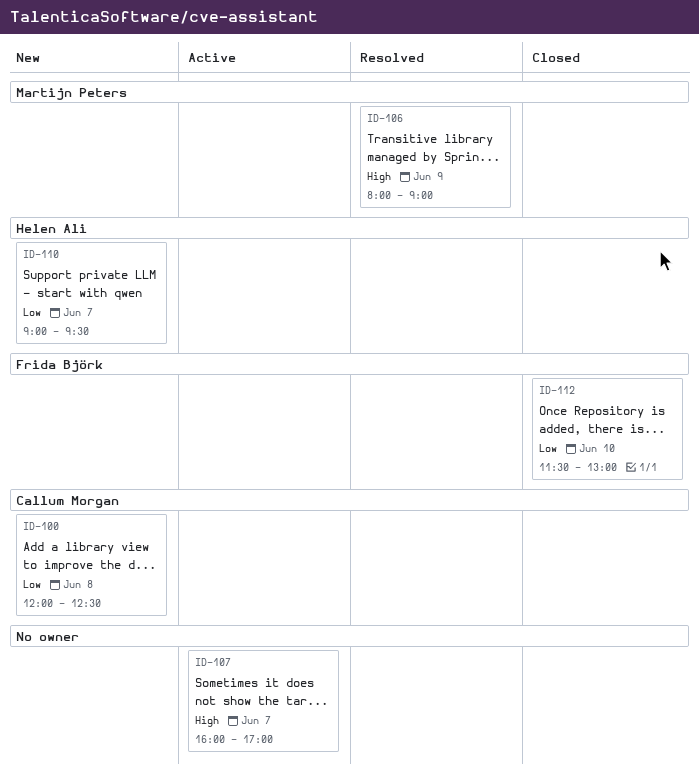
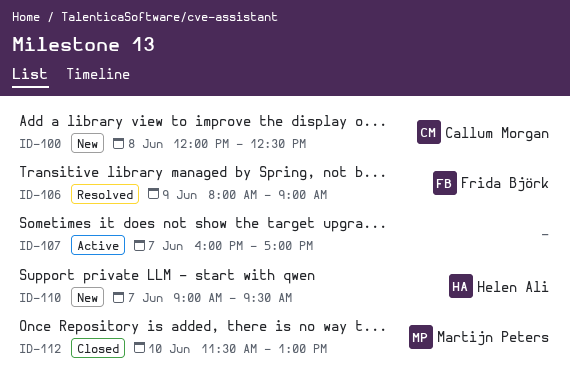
ID-106, owner: Martijn Peters -> Frida Björk
ID-112, owner: Frida Björk -> Martijn Peters

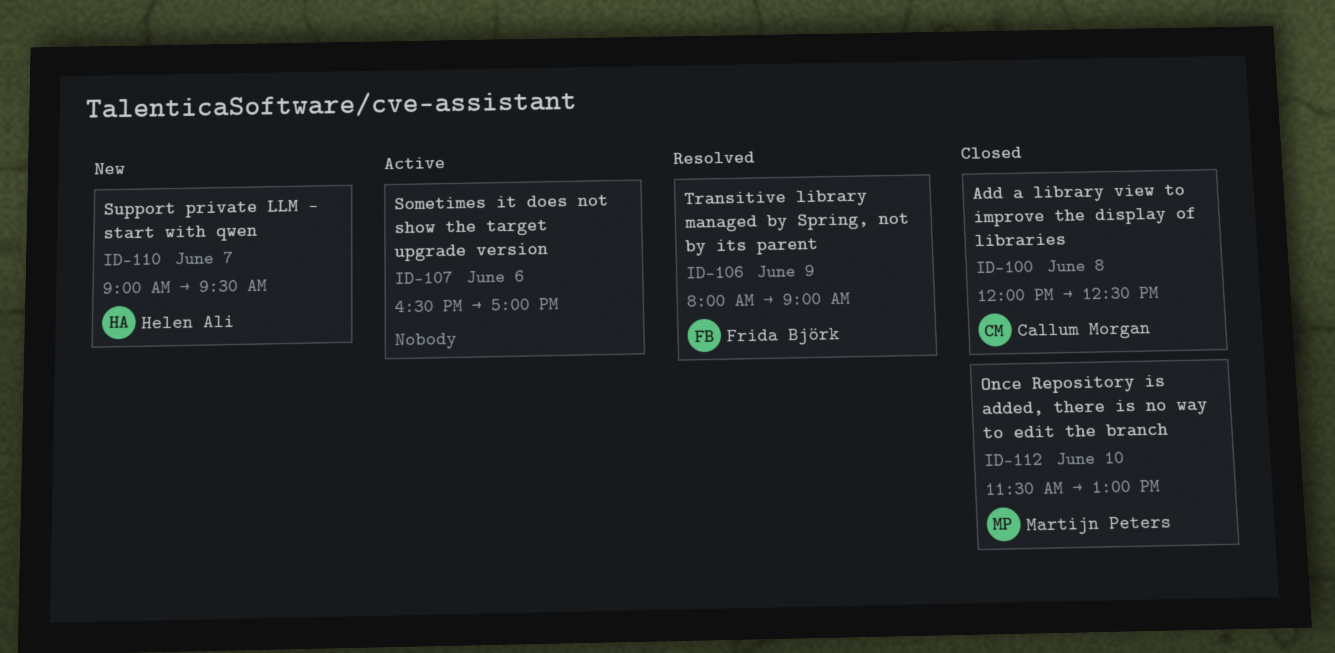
ID-100, status: New -> Closed
ID-107, day: Jun 7 -> Jun 6
ID-107, begins: 16:00 -> 16:30

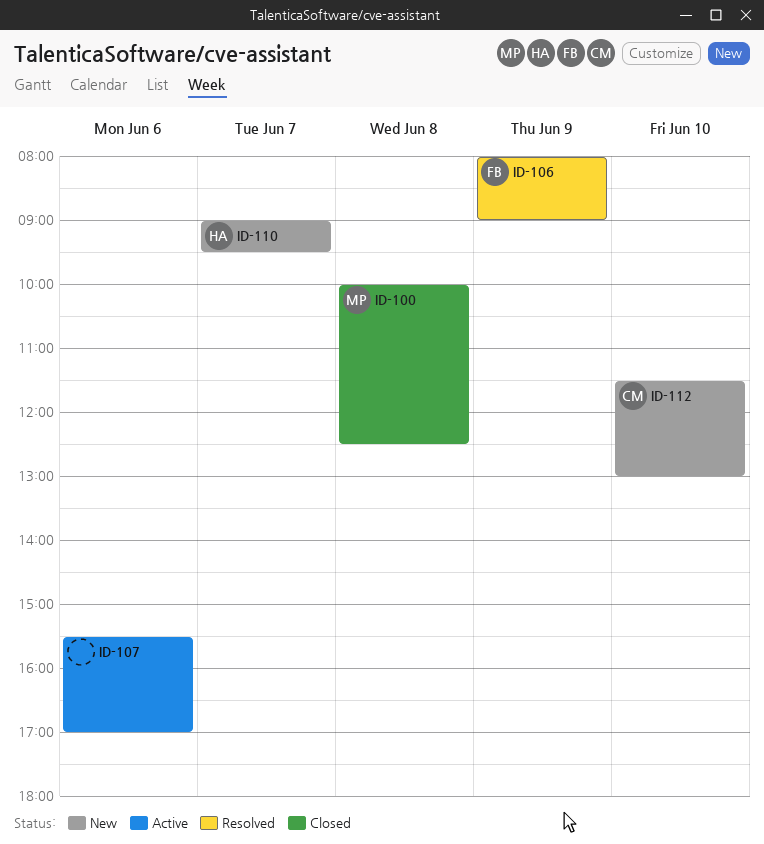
ID-100, owner: Callum Morgan -> Martijn Peters
ID-100, begins: 12:00 -> 10:00
ID-107, begins: 16:30 -> 15:30
ID-112, status: Closed -> New
ID-112, owner: Martijn Peters -> Callum Morgan

